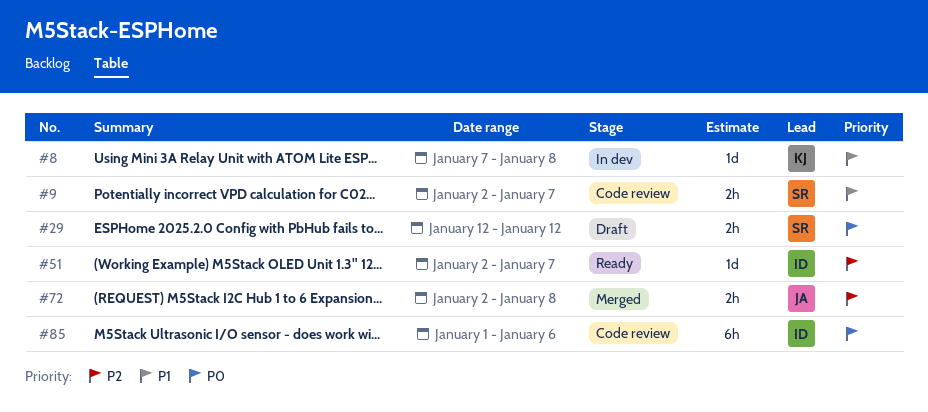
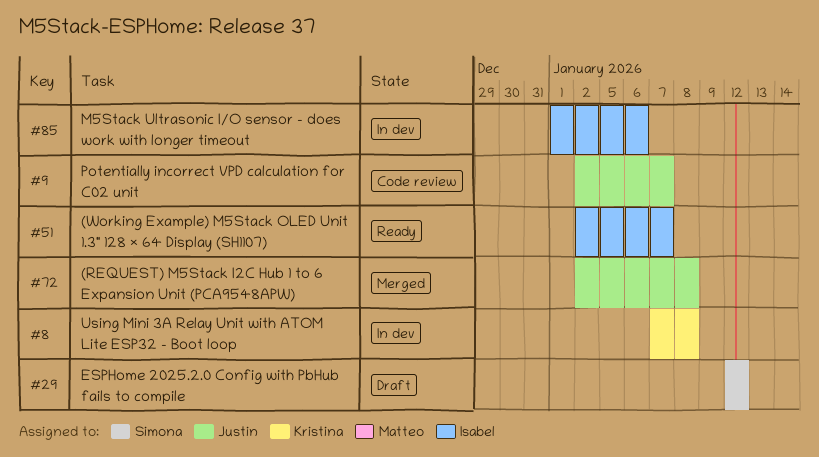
#9, owner: Simona -> Justin
#85, status: Code review -> In dev

